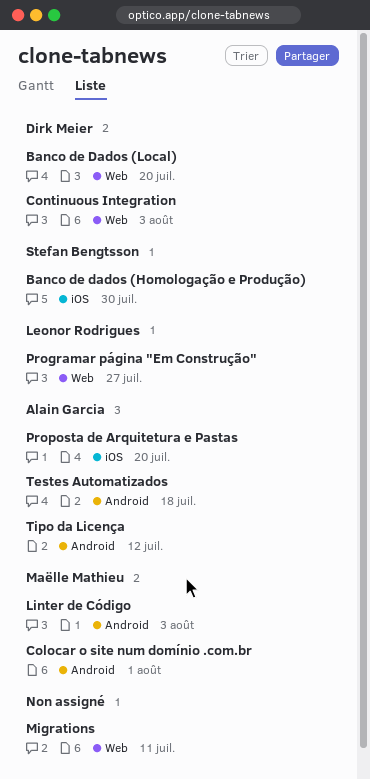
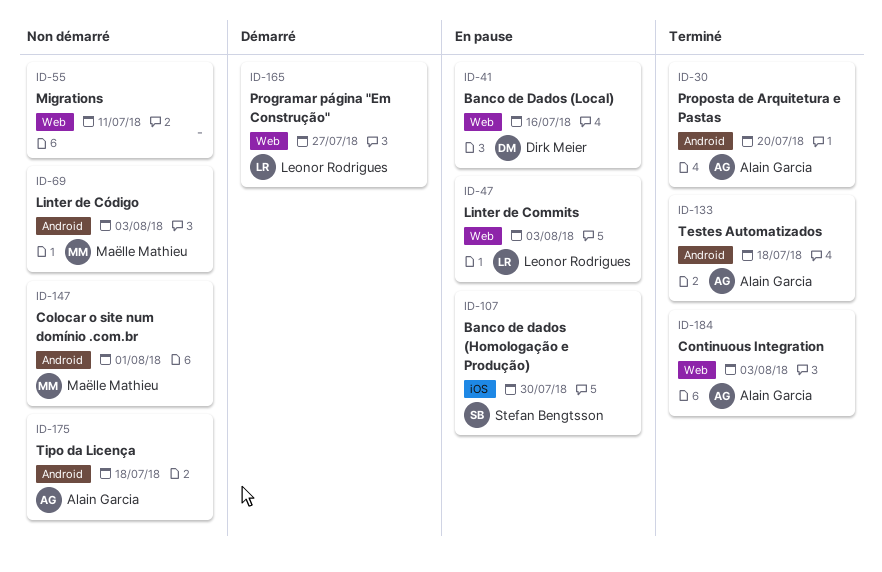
Banco de Dados (Local), due: Jul 20 -> Jul 16
Continuous Integration, owner: Dirk Meier -> Alain Garcia
Linter de Commits: none -> present
Proposta de Arquitetura e Pastas, label: iOS -> Android
Tipo da Licença, due: Jul 12 -> Jul 18

